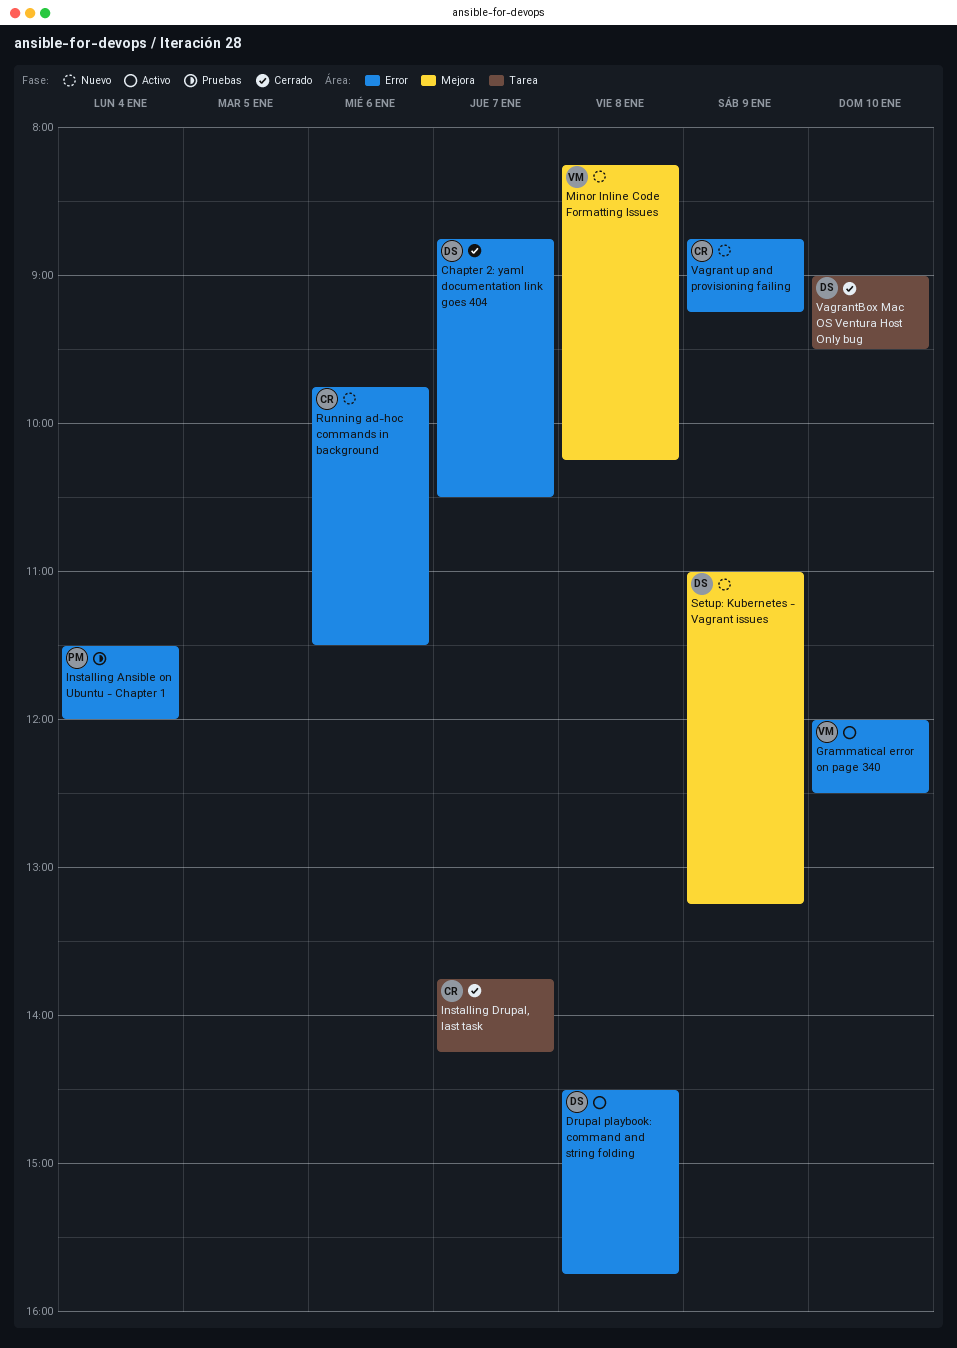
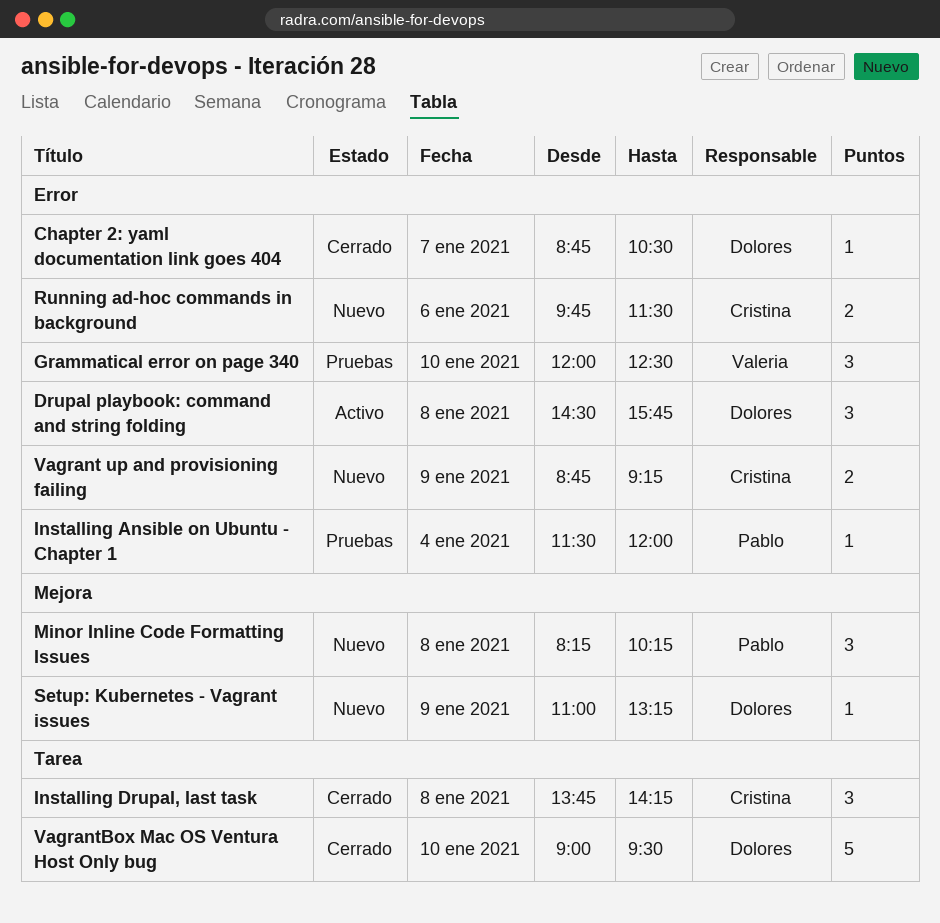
Grammatical error on page 340, status: Activo -> Pruebas
Installing Drupal, last task, day: Jan 7 -> Jan 8
Minor Inline Code Formatting Issues, owner: Valeria -> Pablo

